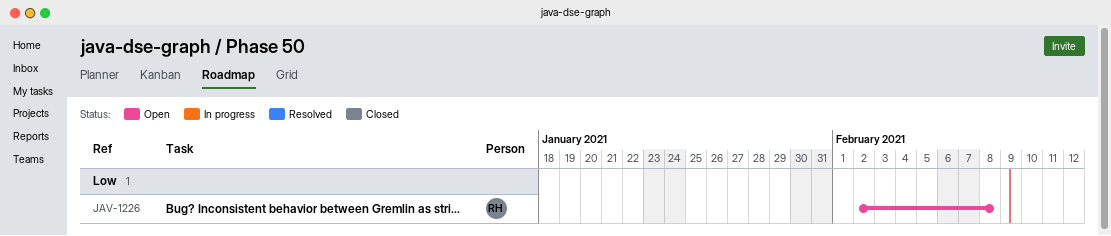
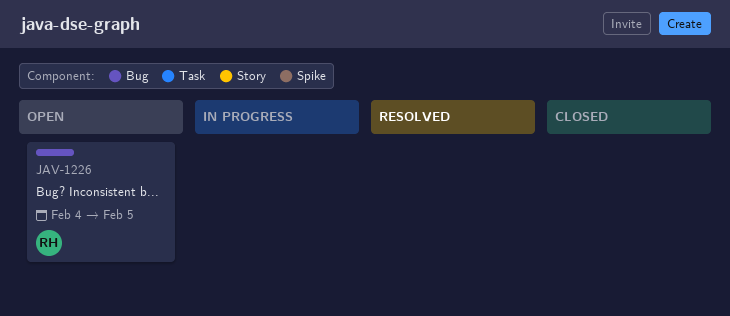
JAV-1226, start: Feb 2 -> Feb 4
JAV-1226, due: Feb 8 -> Feb 5

